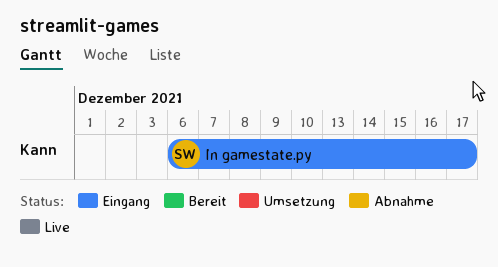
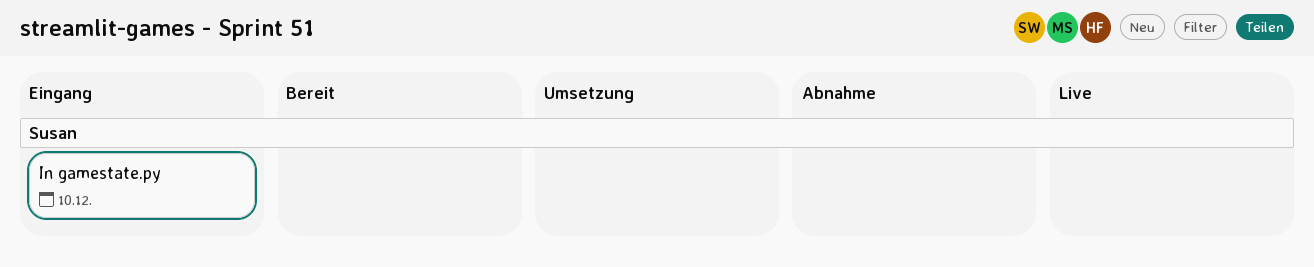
In gamestate.py, due: Dec 17 -> Dec 10

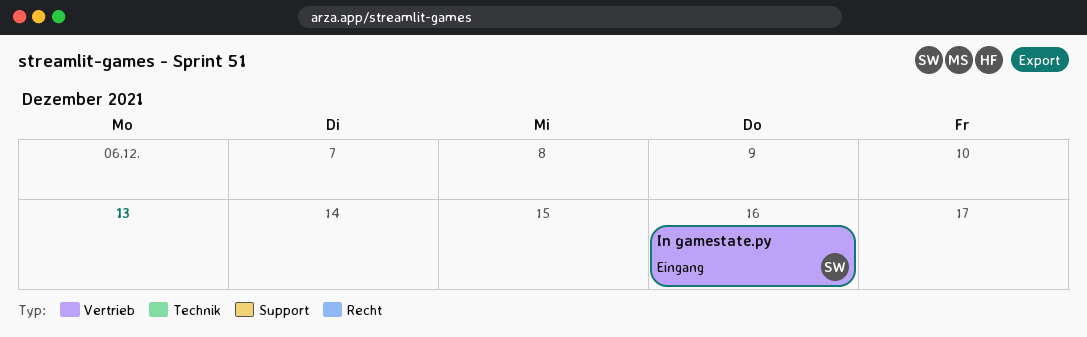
In gamestate.py, due: Dec 10 -> Dec 16

